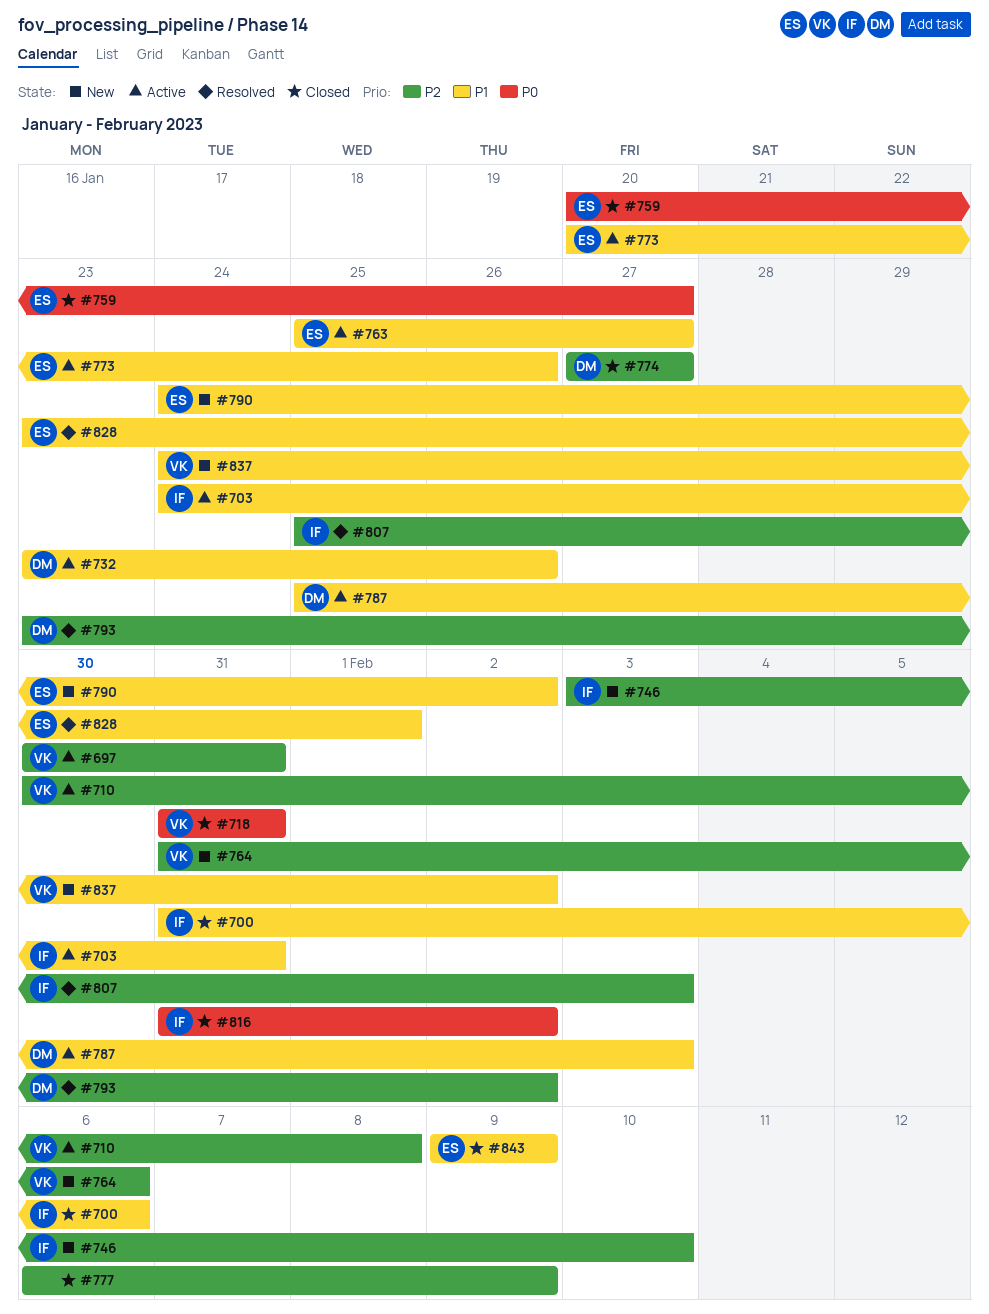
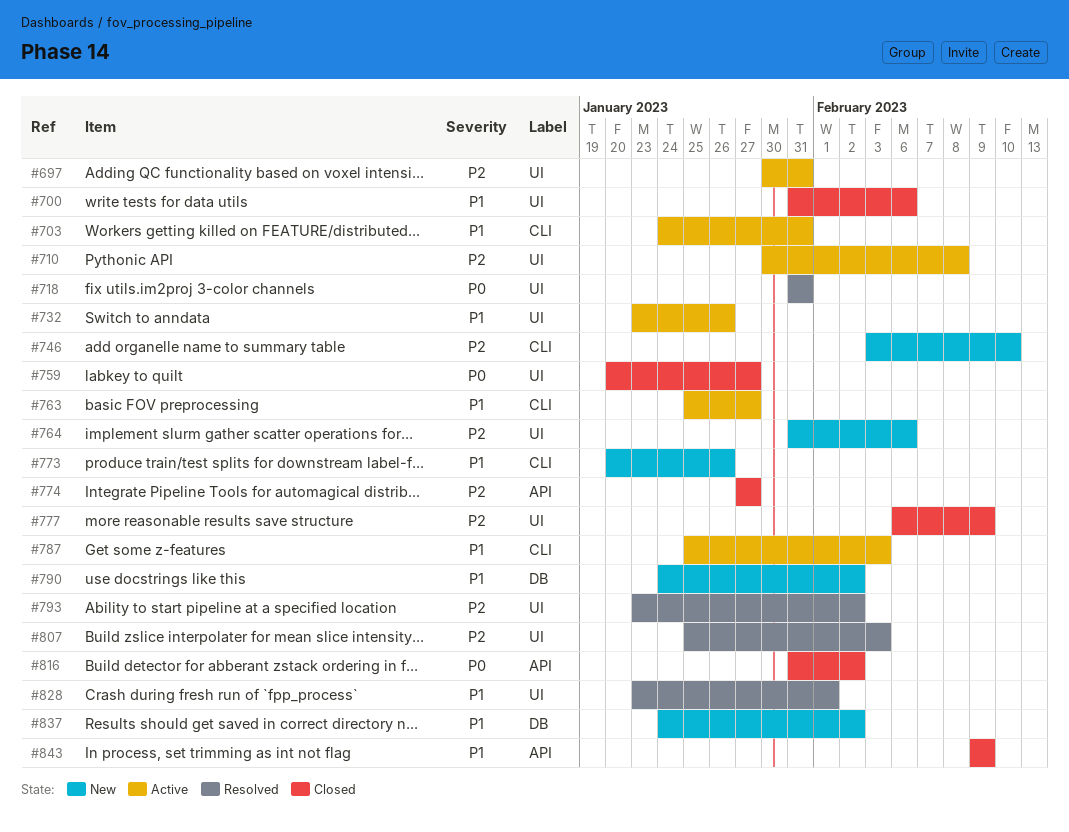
#718, status: Closed -> Resolved
#773, status: Active -> New

